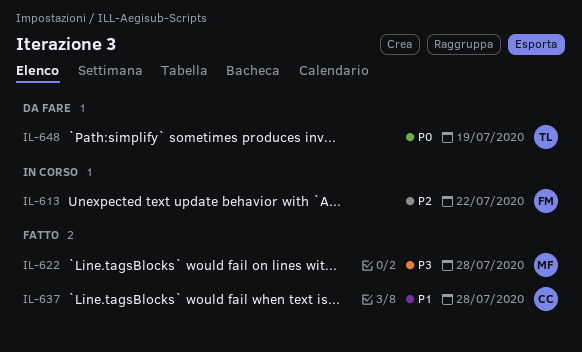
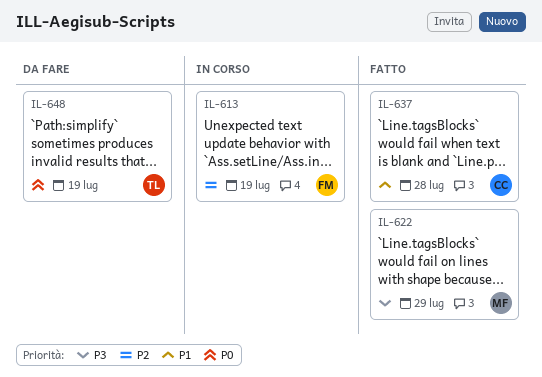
IL-613, due: Jul 22 -> Jul 19
IL-622, due: Jul 28 -> Jul 29

